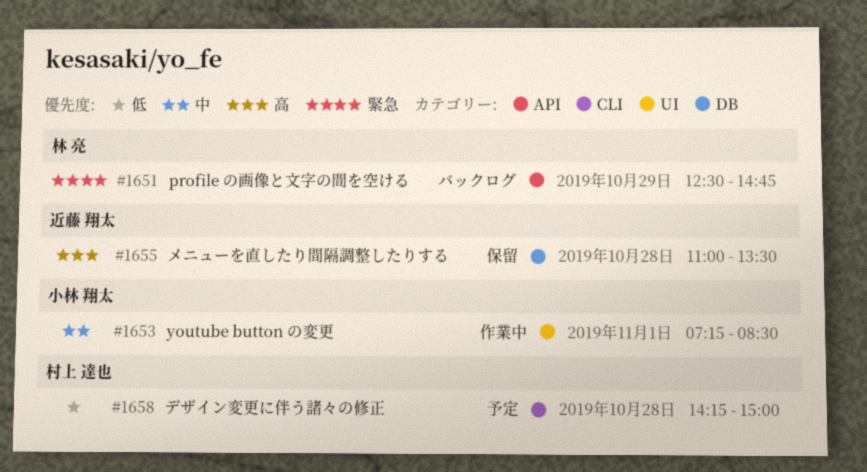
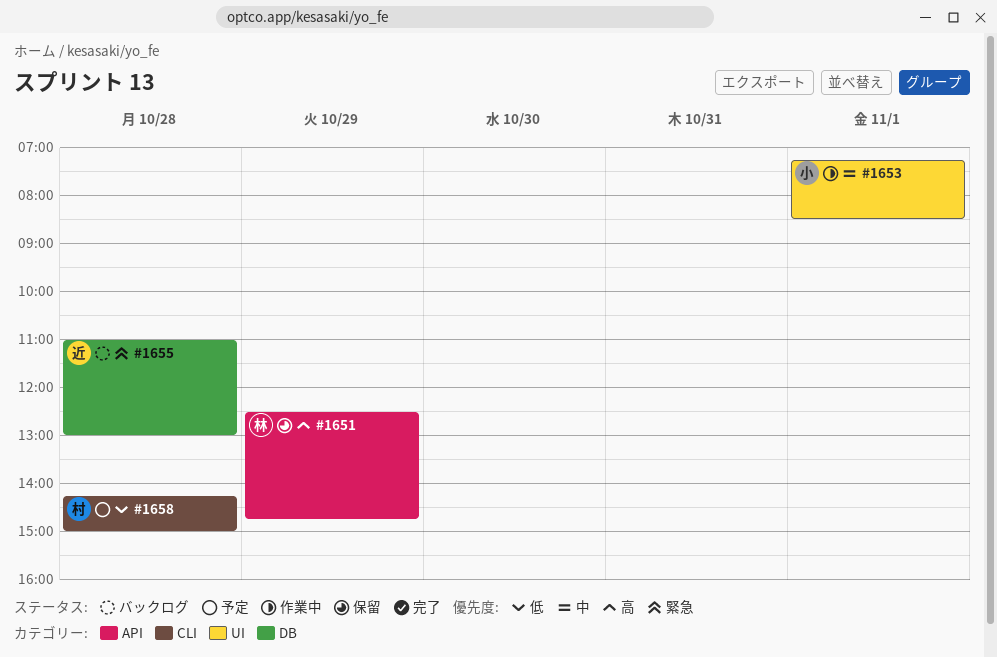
#1651, status: バックログ -> 保留
#1651, priority: 緊急 -> 高
#1655, status: 保留 -> バックログ
#1655, priority: 高 -> 緊急
#1655, ends: 13:30 -> 13:00

